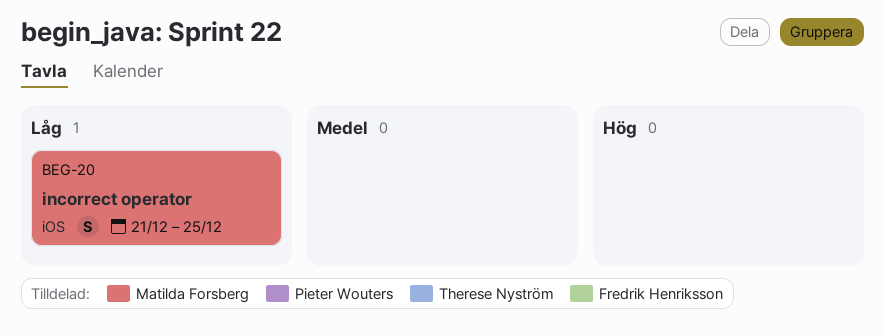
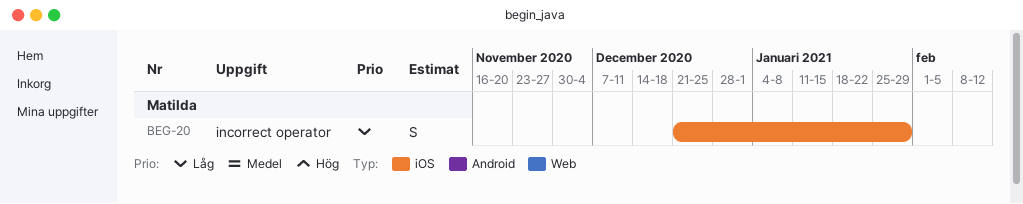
BEG-20, due: Dec 25 -> Jan 29

